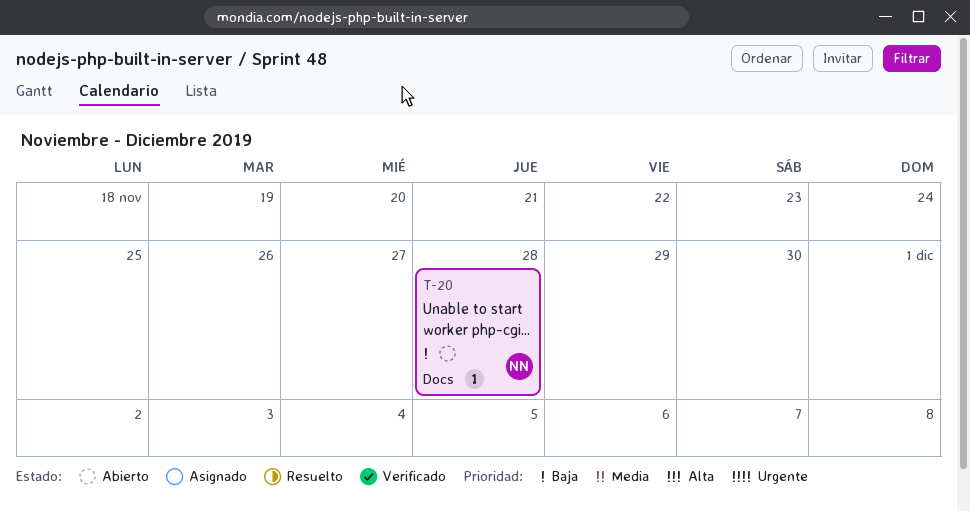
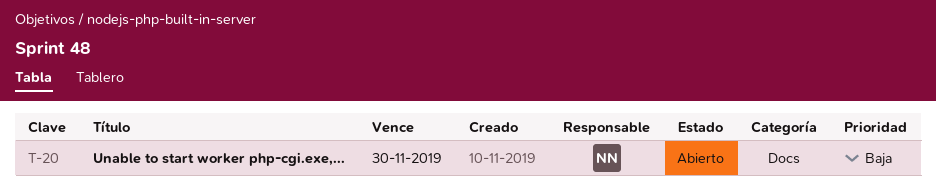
T-20, due: Nov 28 -> Nov 30

